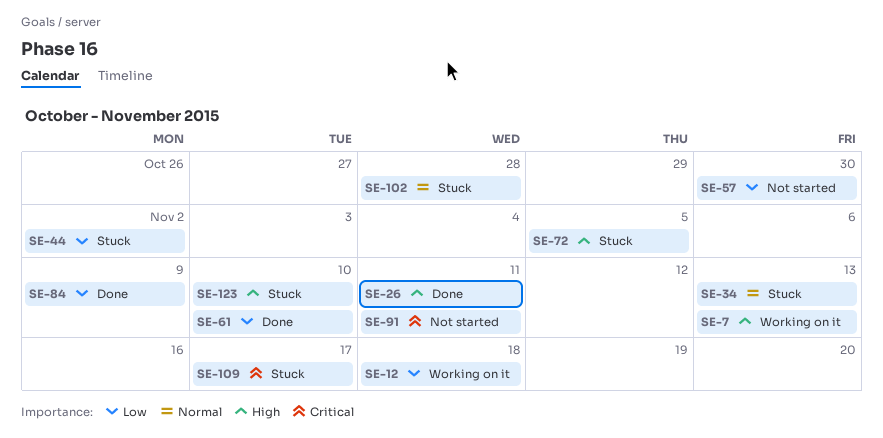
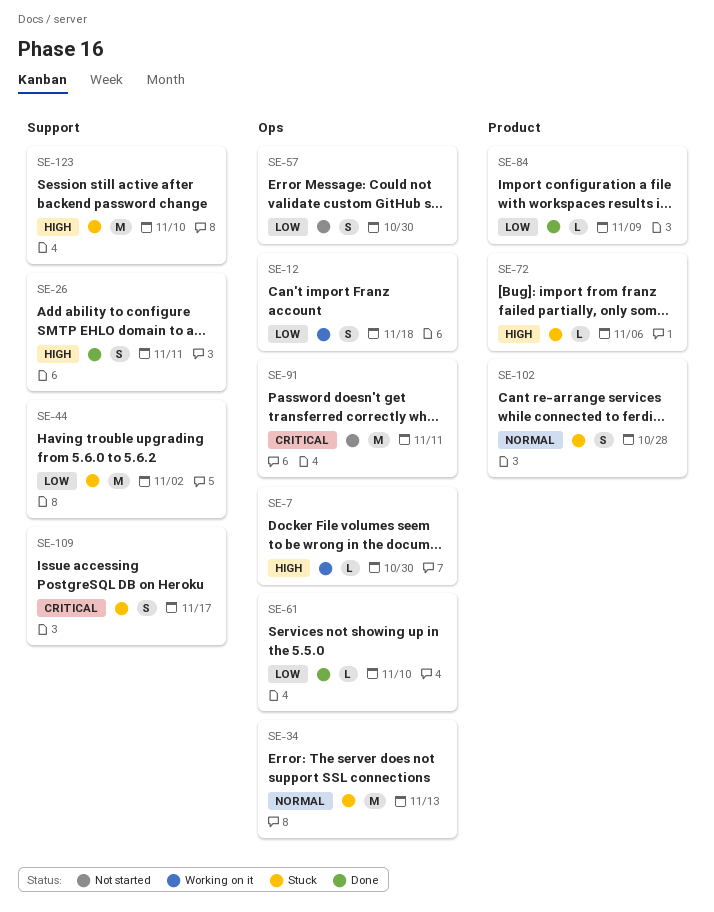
SE-7, due: Nov 13 -> Oct 30
SE-72, due: Nov 5 -> Nov 6

